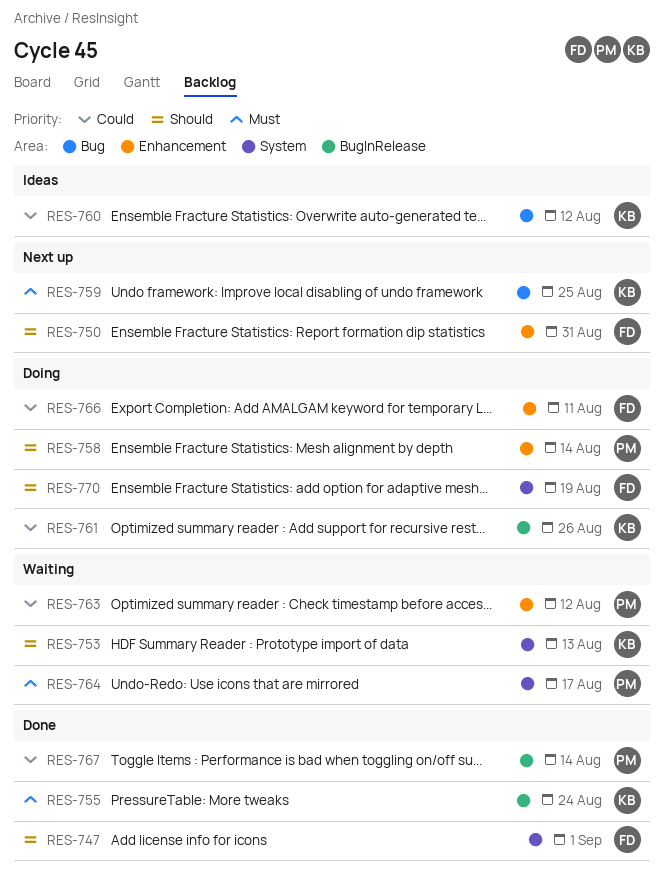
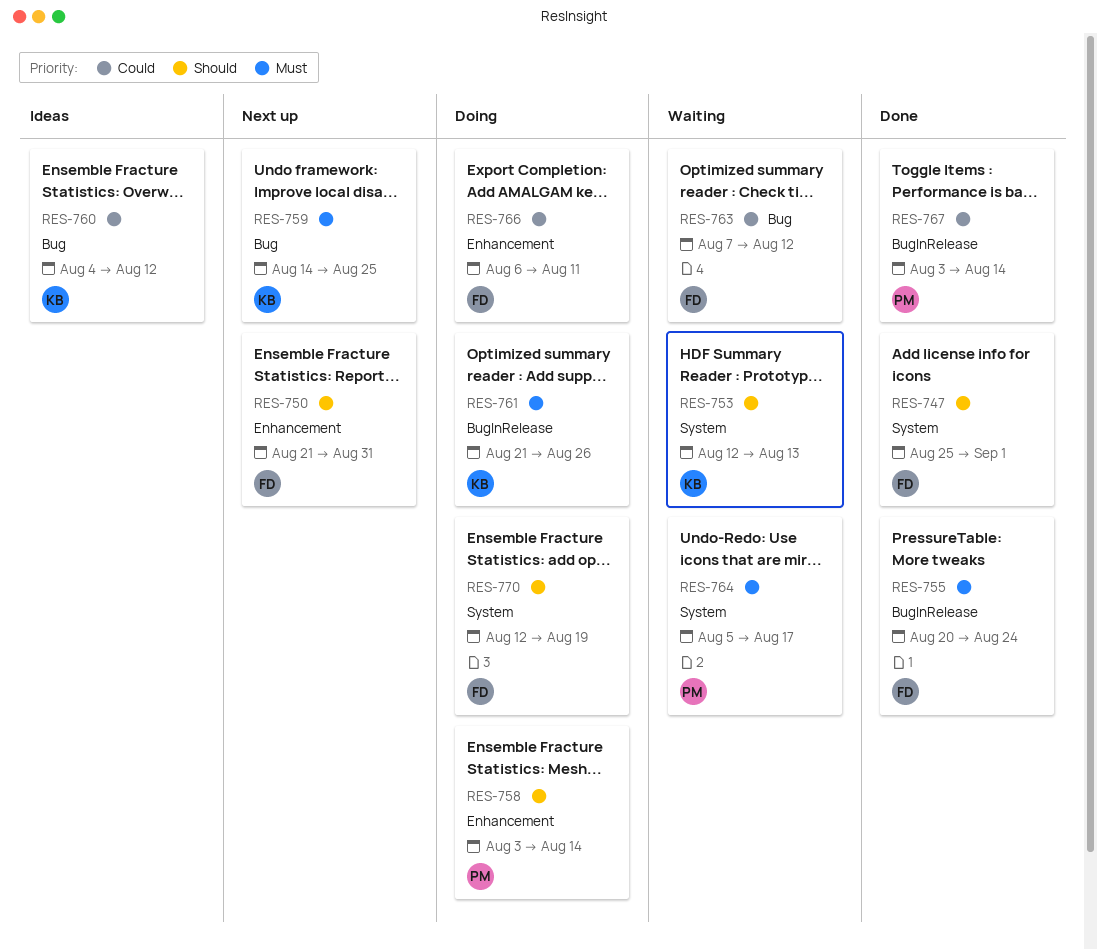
RES-755, owner: KB -> FD
RES-761, priority: Could -> Must
RES-763, owner: PM -> FD
RES-763, label: Enhancement -> Bug

